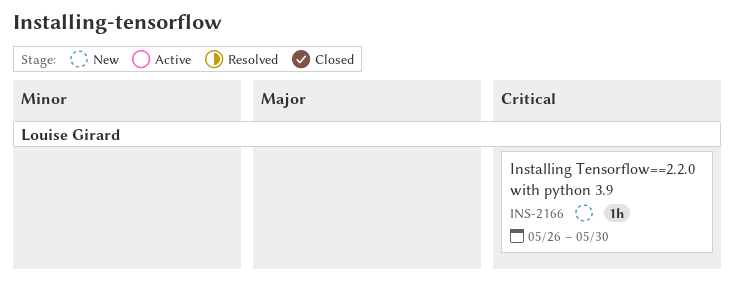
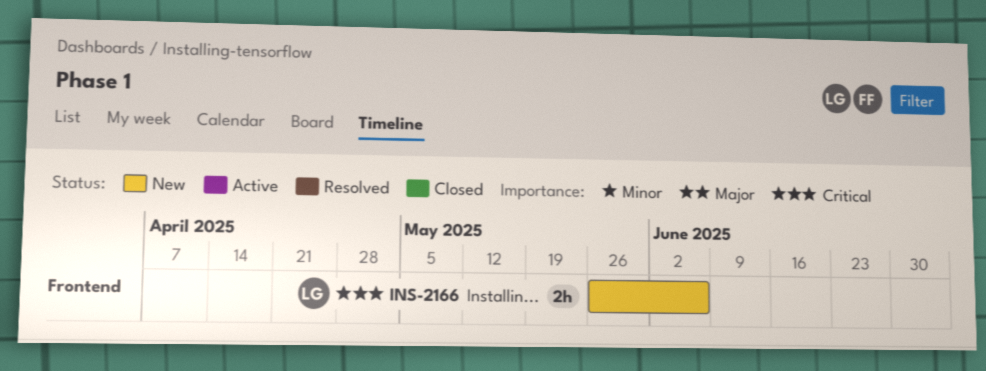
INS-2166, estimate: 1h -> 2h
INS-2166, due: May 30 -> Jun 6

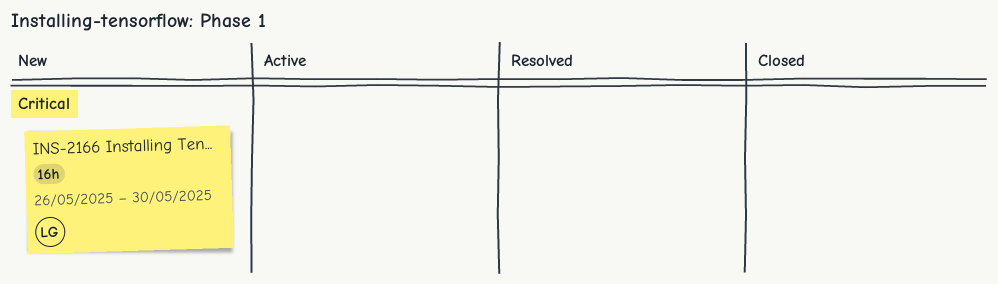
INS-2166, estimate: 2h -> 16h
INS-2166, due: Jun 6 -> May 30

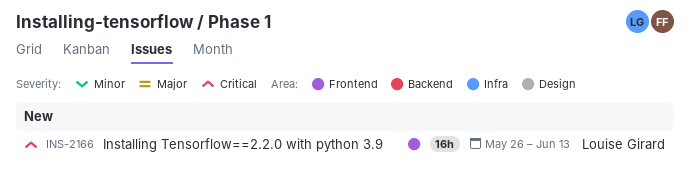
INS-2166, due: May 30 -> Jun 13

